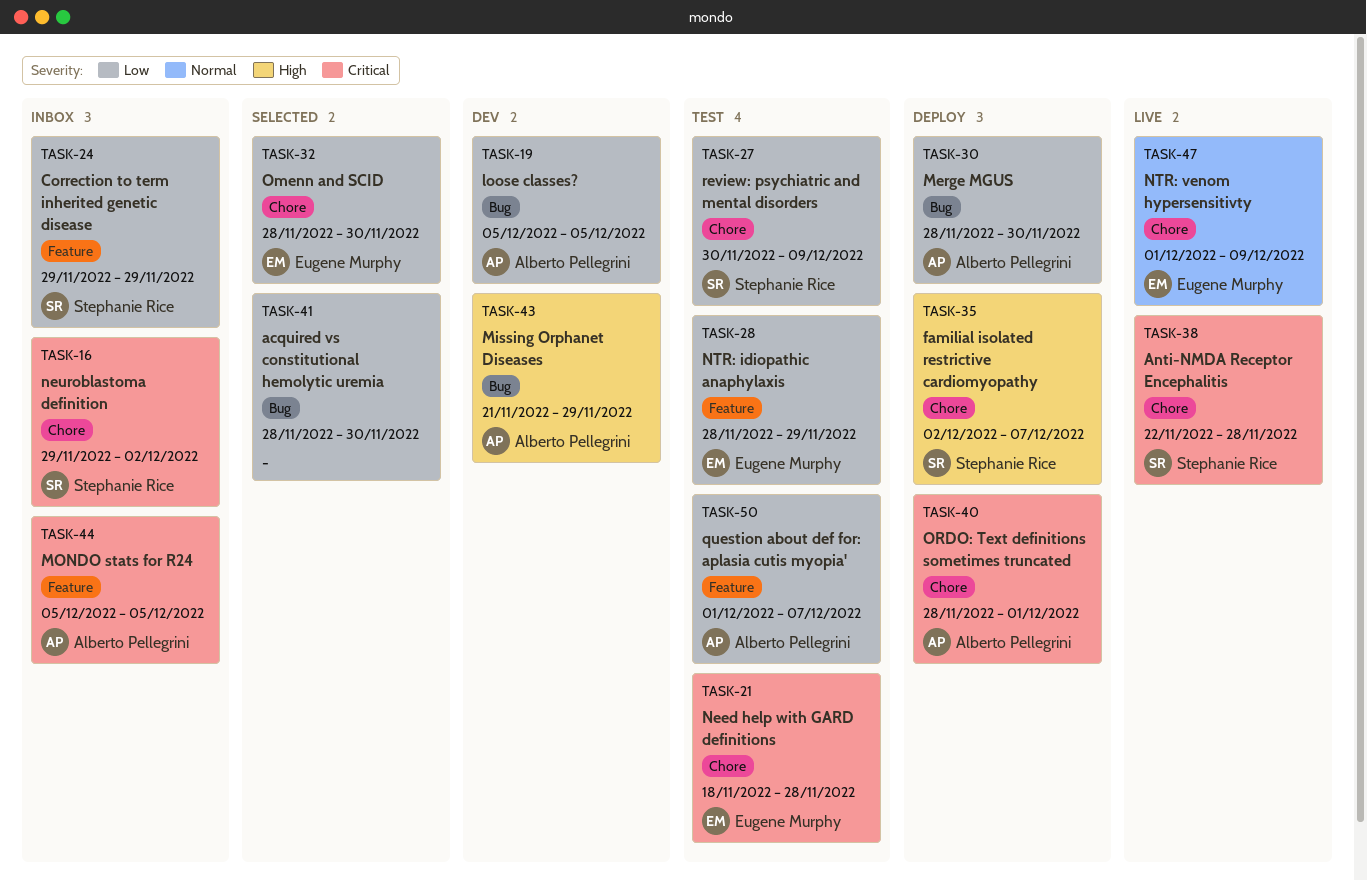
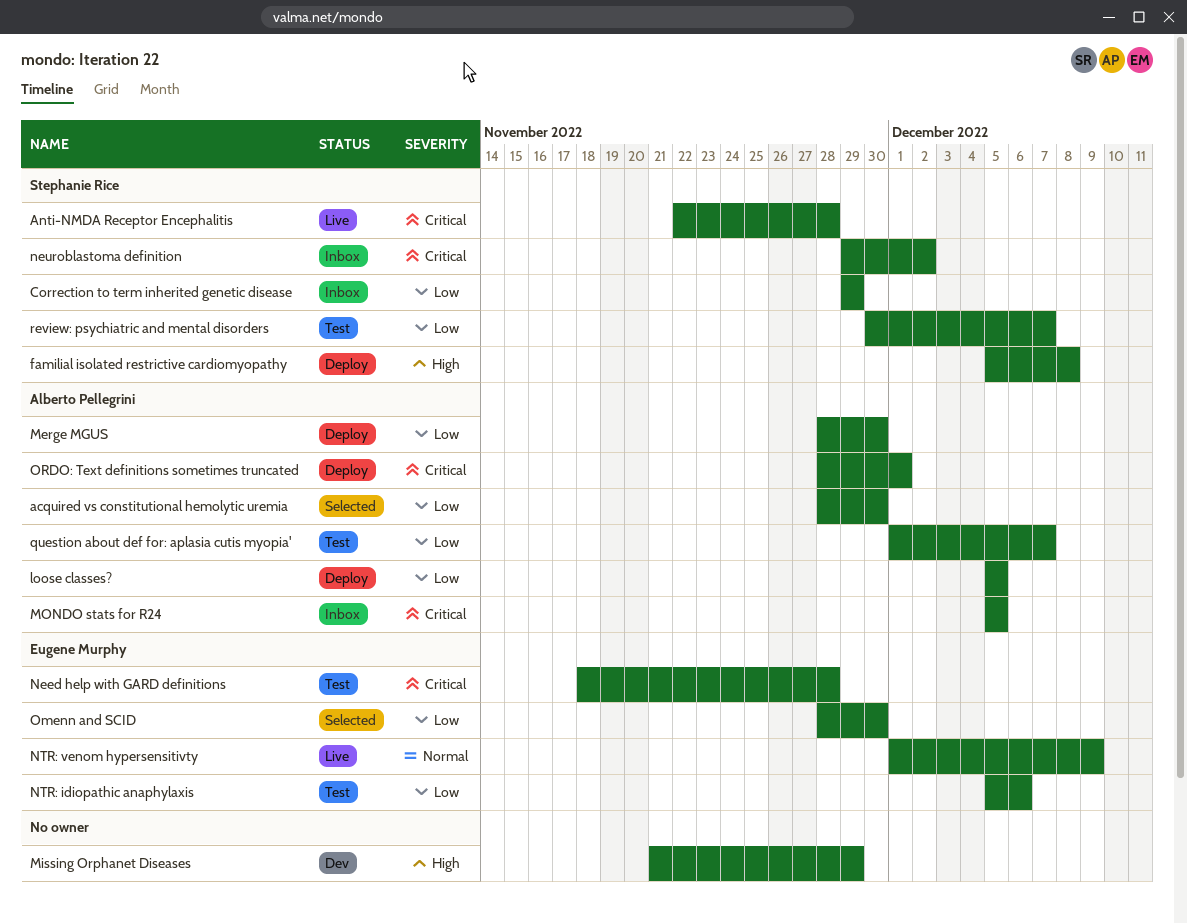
acquired vs constitutional hemolytic uremia, owner: none -> Alberto Pellegrini
familial isolated restrictive cardiomyopathy, start: Dec 2 -> Dec 5
familial isolated restrictive cardiomyopathy, due: Dec 7 -> Dec 8
loose classes?, status: Dev -> Deploy
Missing Orphanet Diseases, owner: Alberto Pellegrini -> none
NTR: idiopathic anaphylaxis, start: Nov 28 -> Dec 5
NTR: idiopathic anaphylaxis, due: Nov 29 -> Dec 6
review: psychiatric and mental disorders, due: Dec 9 -> Dec 7

